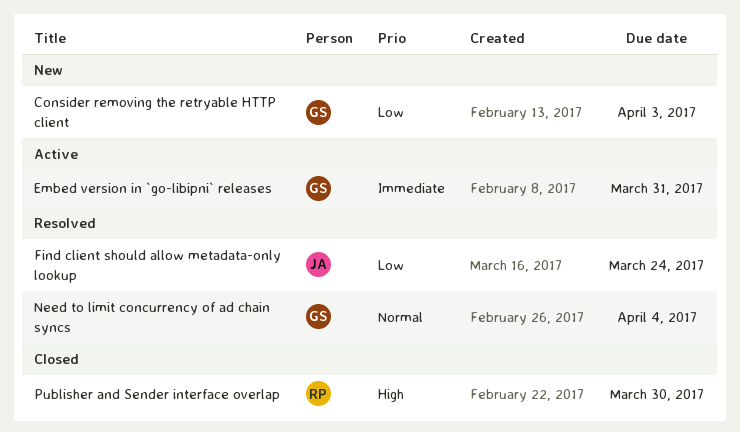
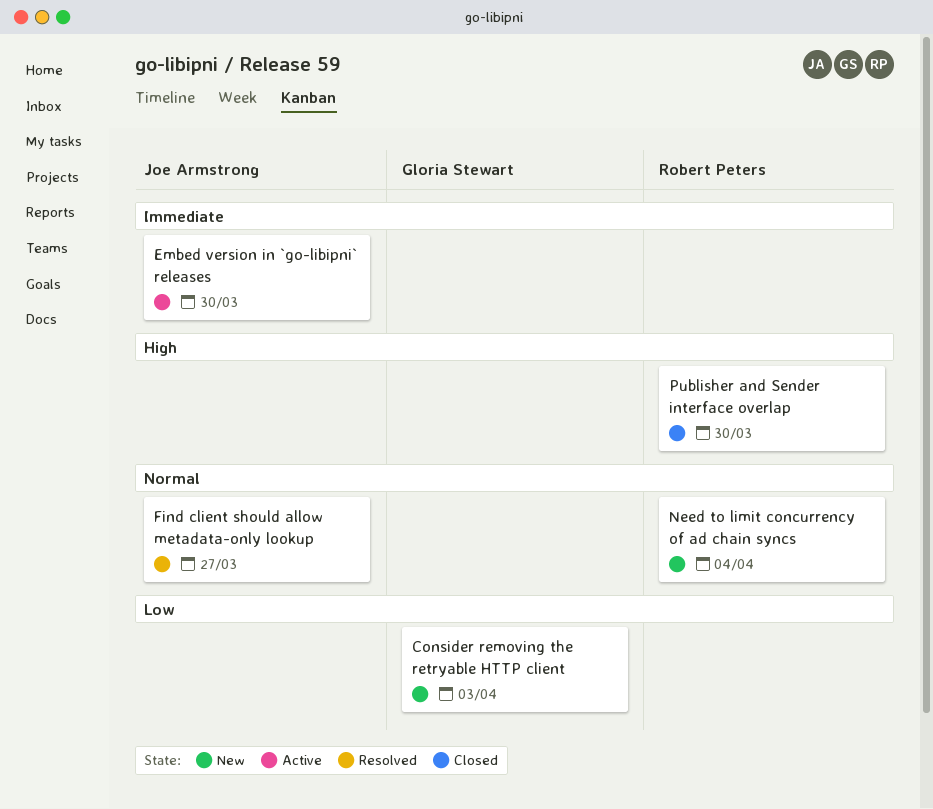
Embed version in `go-libipni` releases, owner: Gloria Stewart -> Joe Armstrong
Embed version in `go-libipni` releases, due: Mar 31 -> Mar 30
Find client should allow metadata-only lookup, priority: Low -> Normal
Find client should allow metadata-only lookup, due: Mar 24 -> Mar 27
Need to limit concurrency of ad chain syncs, status: Resolved -> New
Need to limit concurrency of ad chain syncs, owner: Gloria Stewart -> Robert Peters

